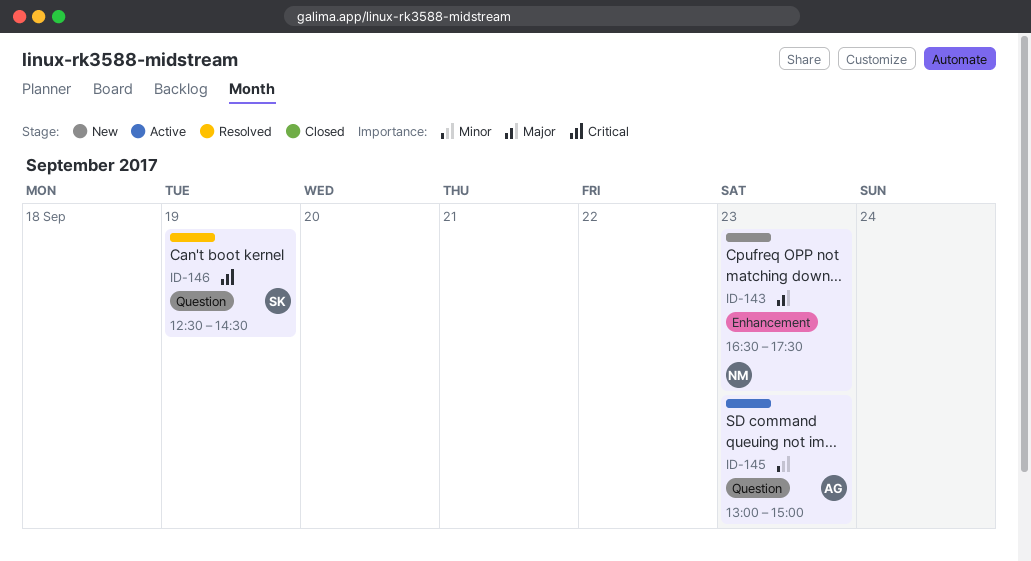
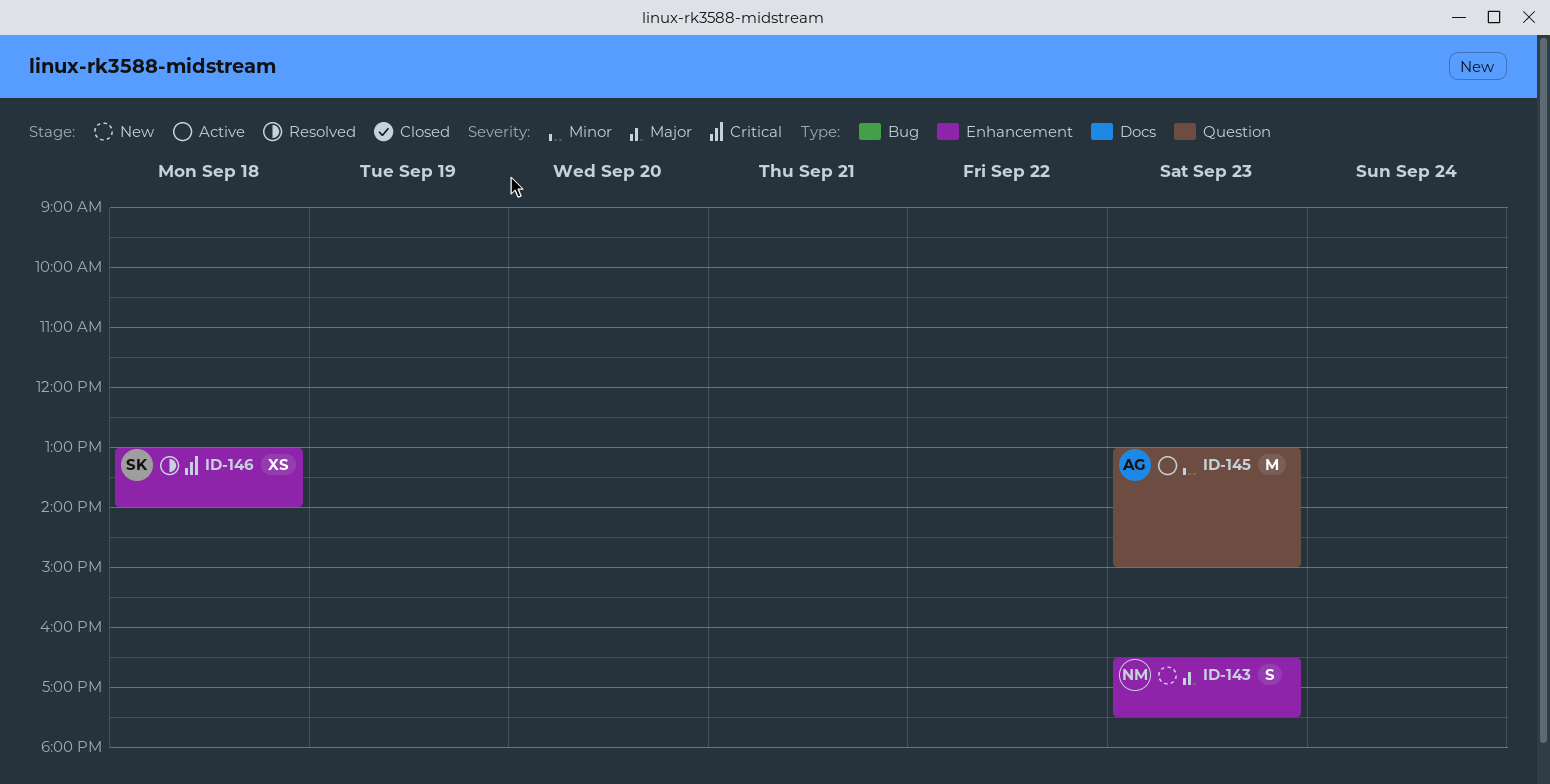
ID-146, label: Question -> Enhancement
ID-146, day: Sep 19 -> Sep 18
ID-146, begins: 12:30 -> 13:00
ID-146, ends: 14:30 -> 14:00

